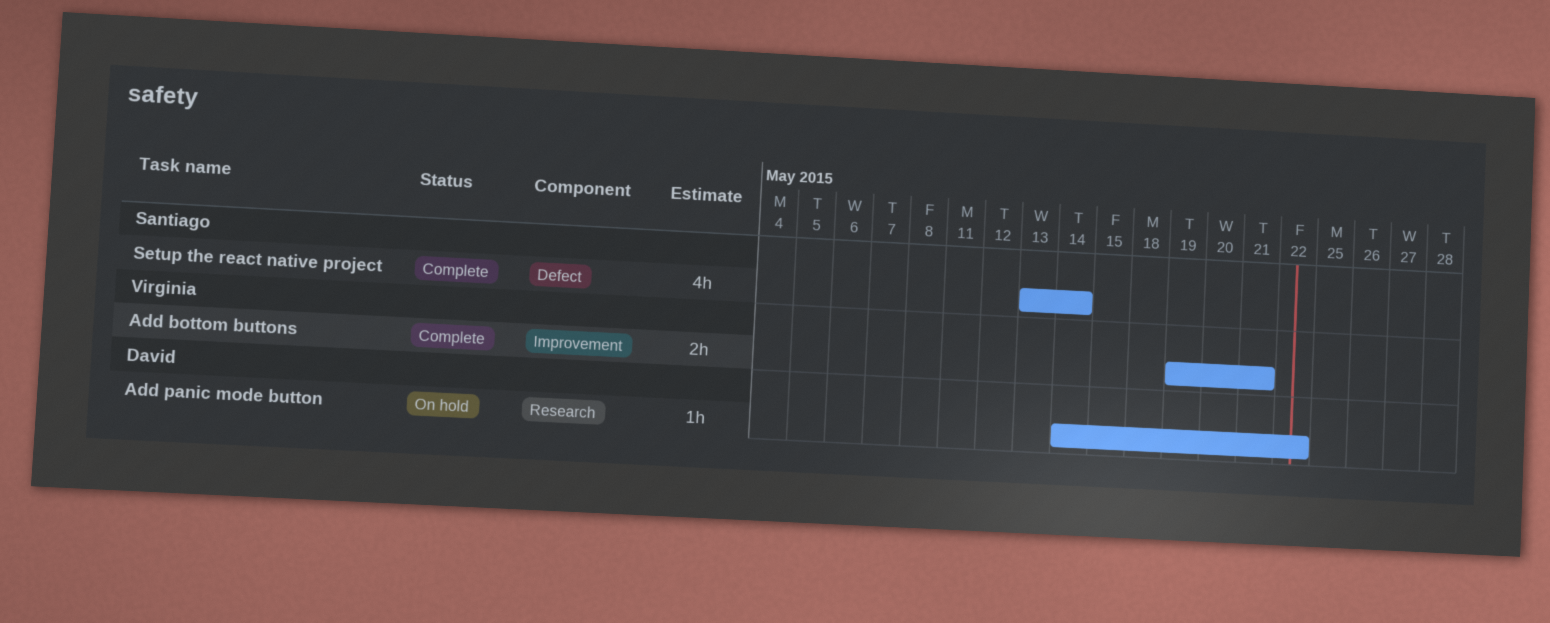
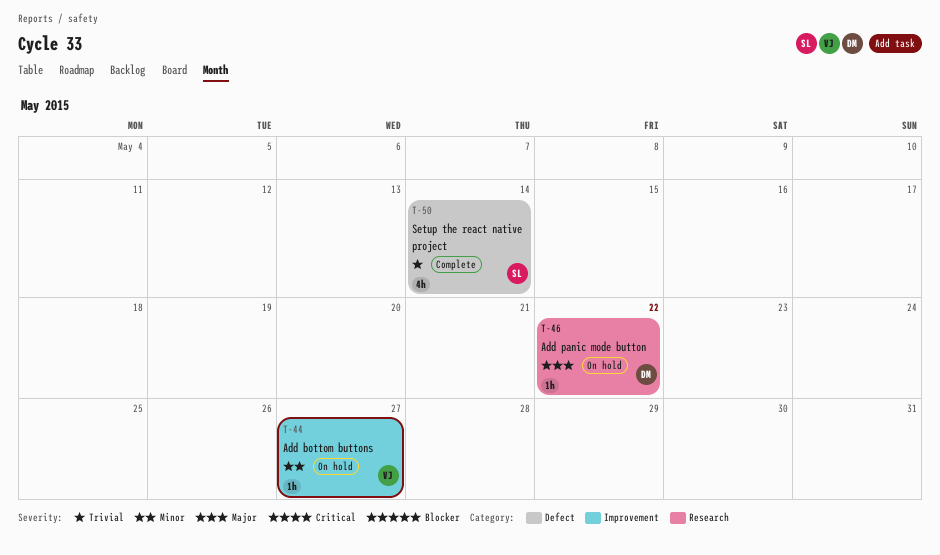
Add bottom buttons, status: Complete -> On hold
Add bottom buttons, estimate: 2h -> 1h
Add bottom buttons, due: May 21 -> May 27

